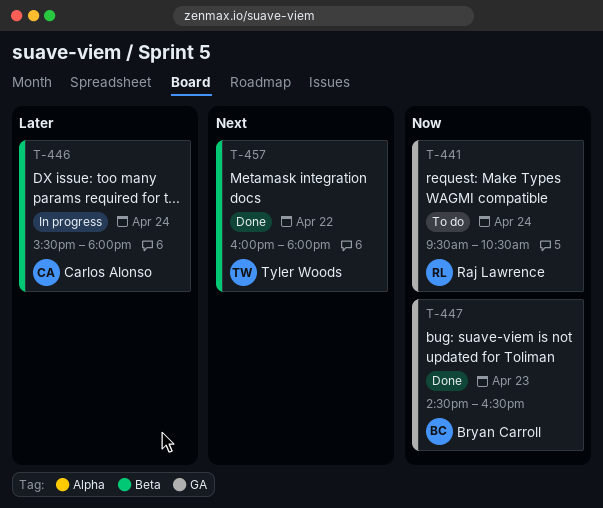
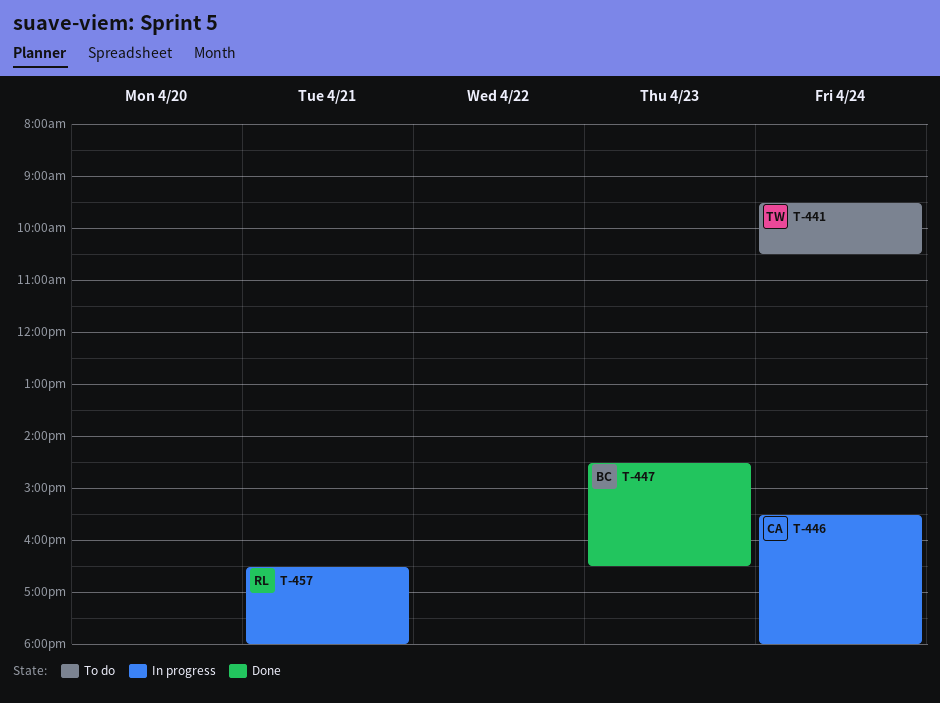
T-441, owner: Raj Lawrence -> Tyler Woods
T-457, status: Done -> In progress
T-457, owner: Tyler Woods -> Raj Lawrence
T-457, day: Apr 22 -> Apr 21
T-457, begins: 16:00 -> 16:30

